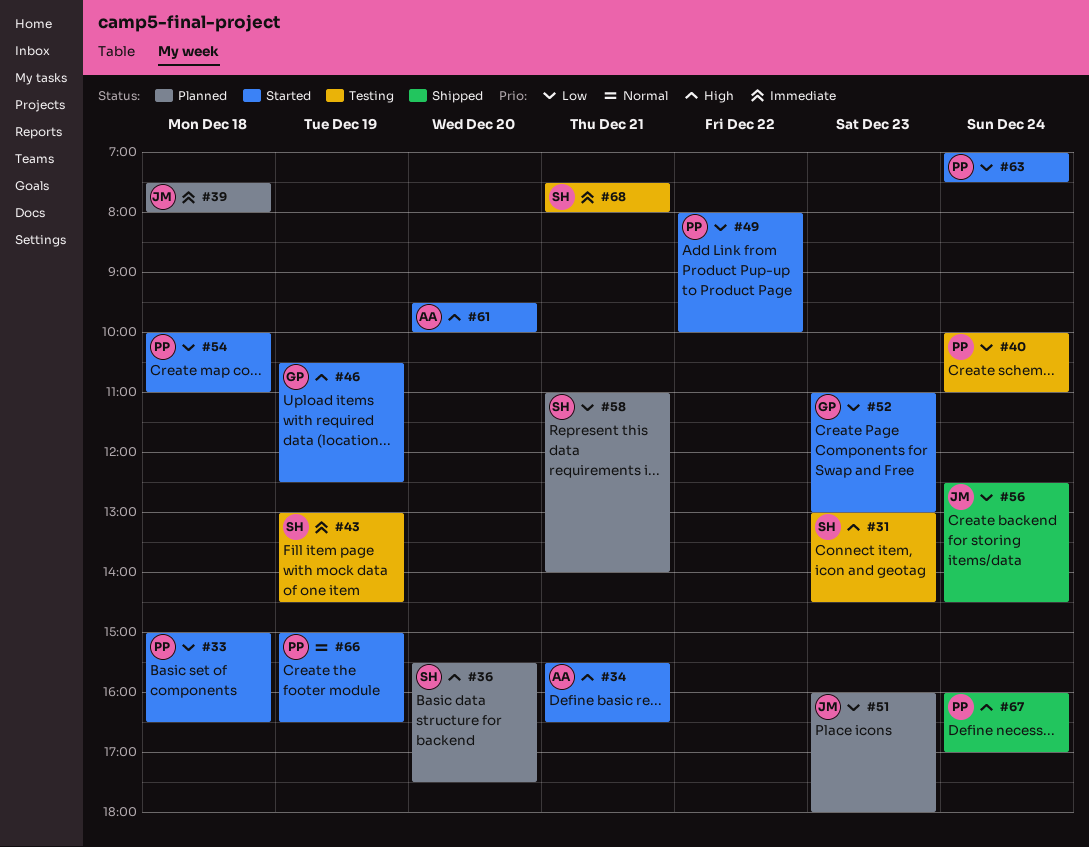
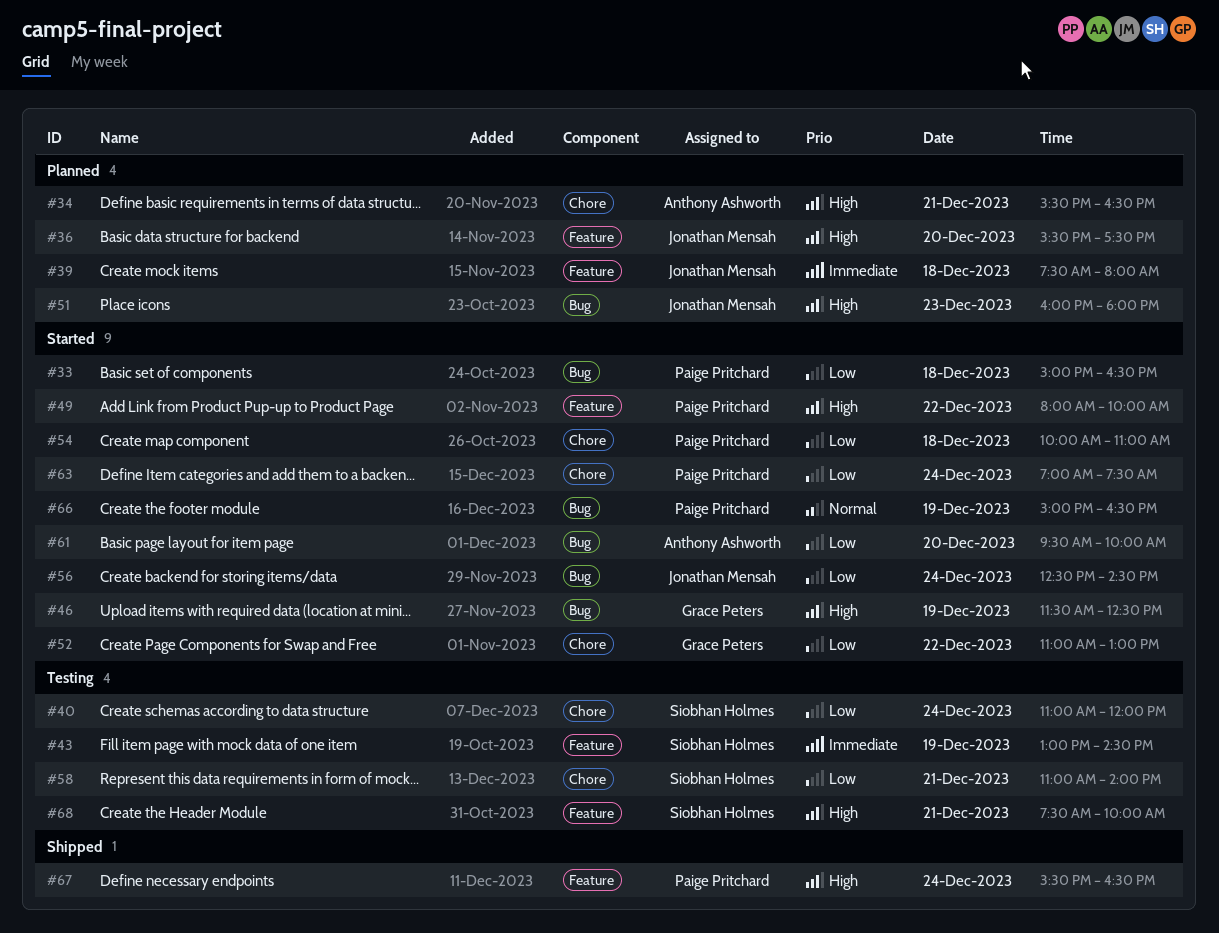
#31: present -> none
#34, status: Started -> Planned
#36, owner: Siobhan Holmes -> Jonathan Mensah
#40, owner: Paige Pritchard -> Siobhan Holmes
#40, begins: 10:00 -> 11:00
#40, ends: 11:00 -> 12:00
#46, begins: 10:30 -> 11:30
#49, priority: Low -> High
#51, priority: Low -> High
#52, day: Dec 23 -> Dec 22
#56, status: Shipped -> Started
#58, status: Planned -> Testing
#61, priority: High -> Low
#67, begins: 16:00 -> 15:30
#67, ends: 17:00 -> 16:30
#68, priority: Immediate -> High
#68, ends: 08:00 -> 10:00

